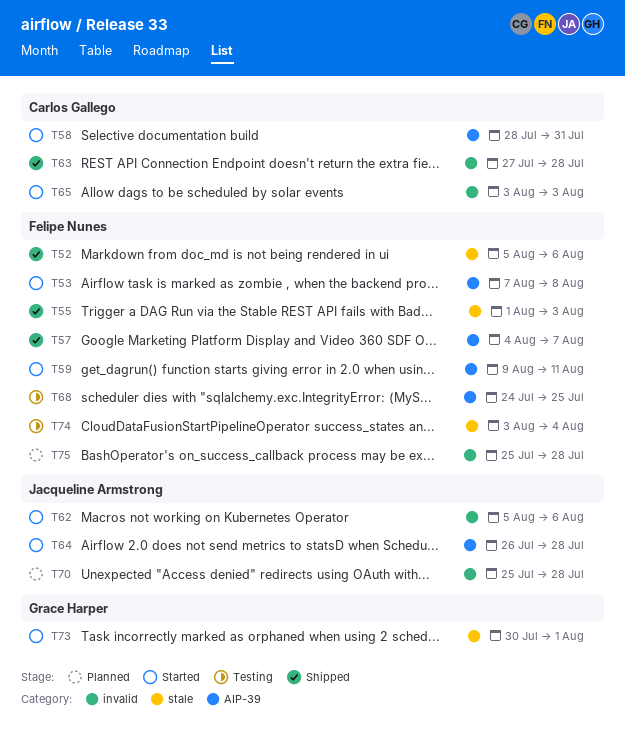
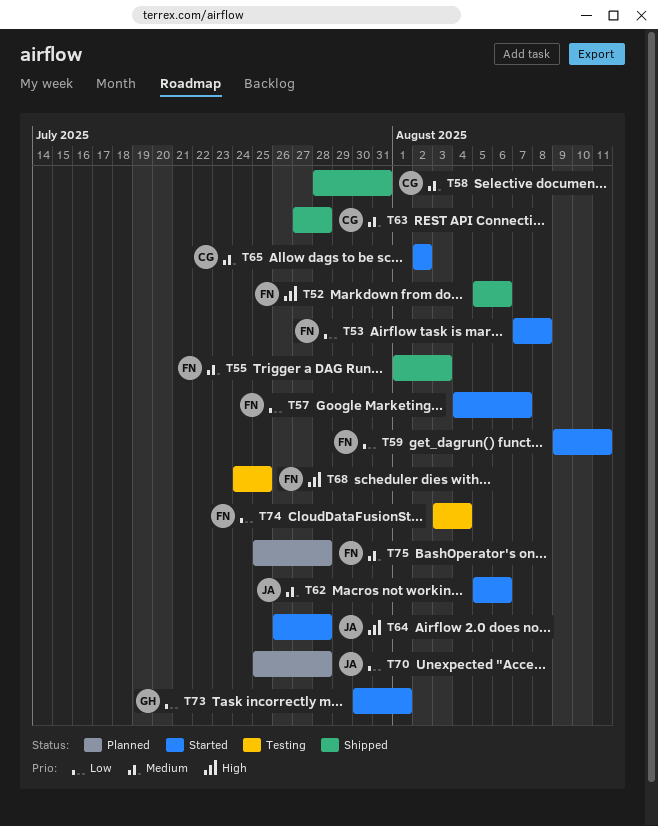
T57, status: Shipped -> Started
T58, status: Started -> Shipped
T65, start: Aug 3 -> Aug 2
T65, due: Aug 3 -> Aug 2

